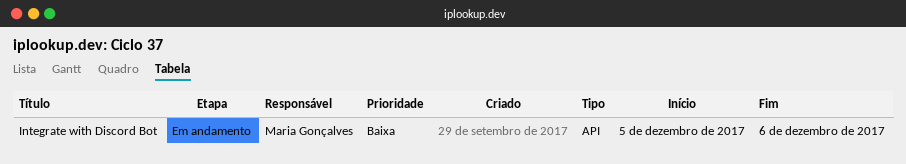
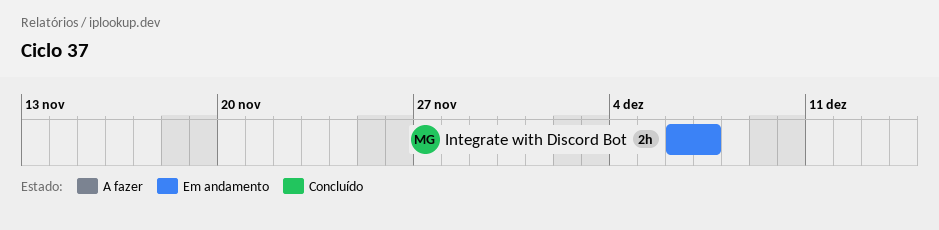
Integrate with Discord Bot, start: Dec 5 -> Dec 6
Integrate with Discord Bot, due: Dec 6 -> Dec 7

